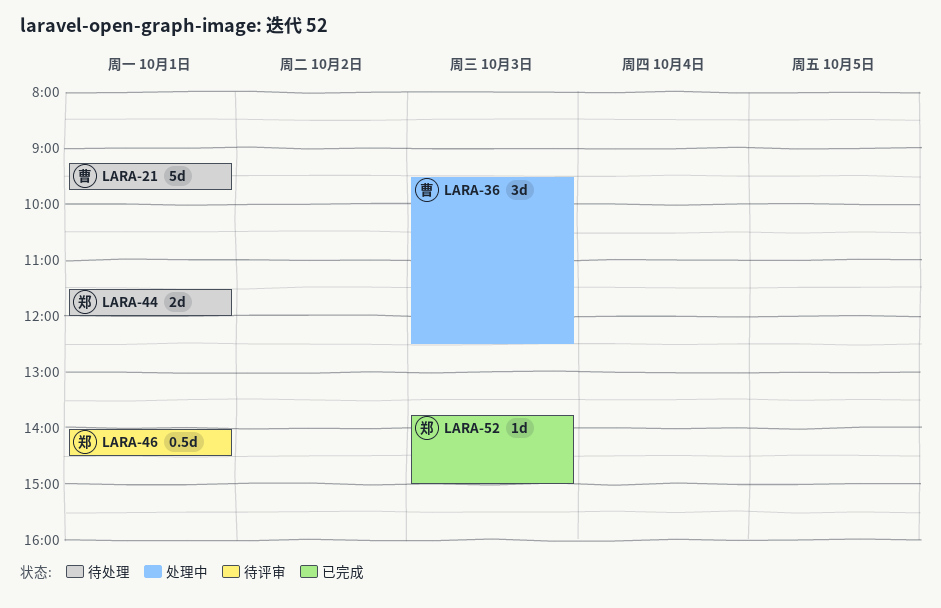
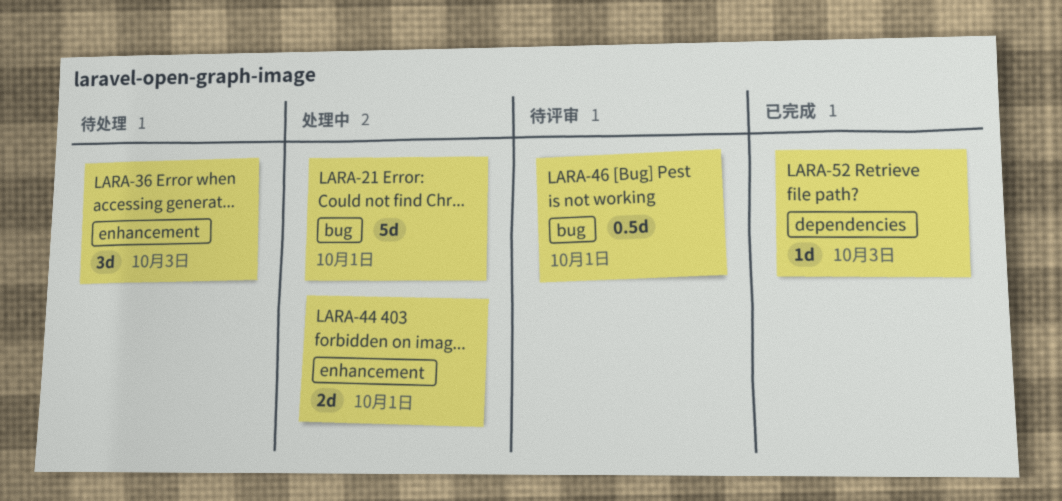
LARA-21, status: 待处理 -> 处理中
LARA-36, status: 处理中 -> 待处理
LARA-44, status: 待处理 -> 处理中

